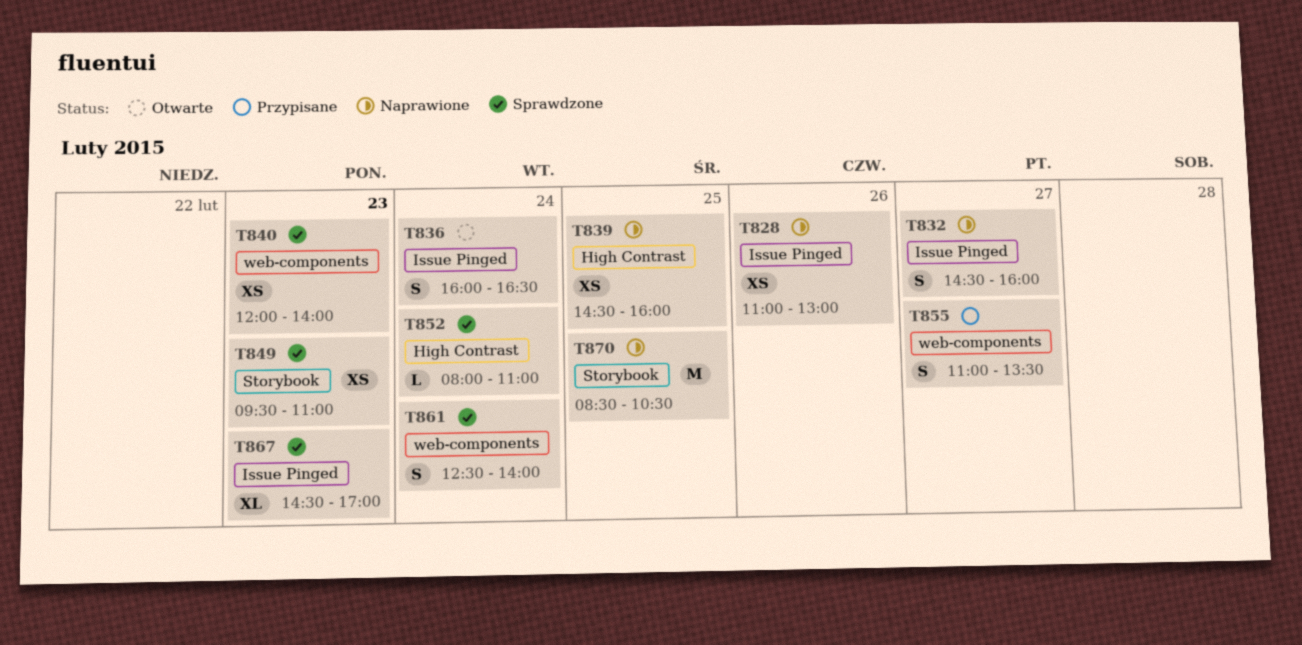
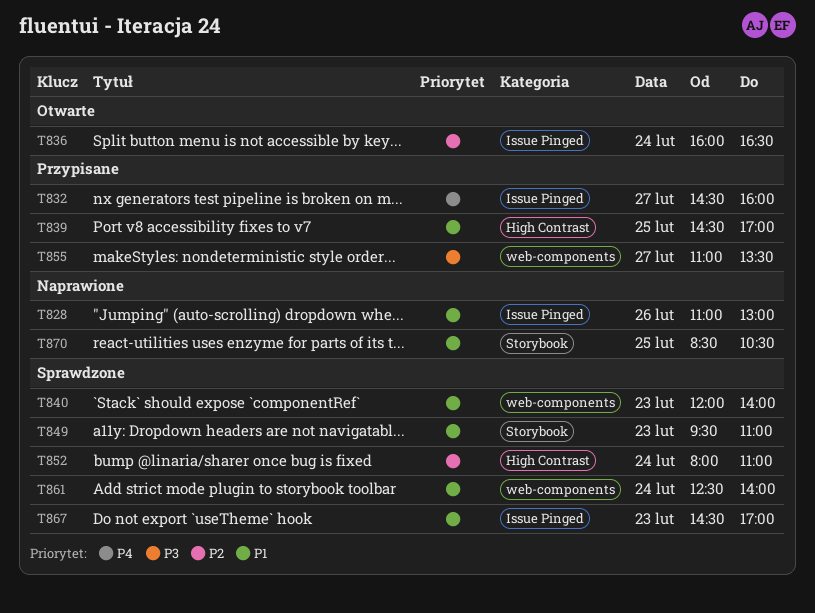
T832, status: Naprawione -> Przypisane
T839, status: Naprawione -> Przypisane
T839, ends: 16:00 -> 17:00

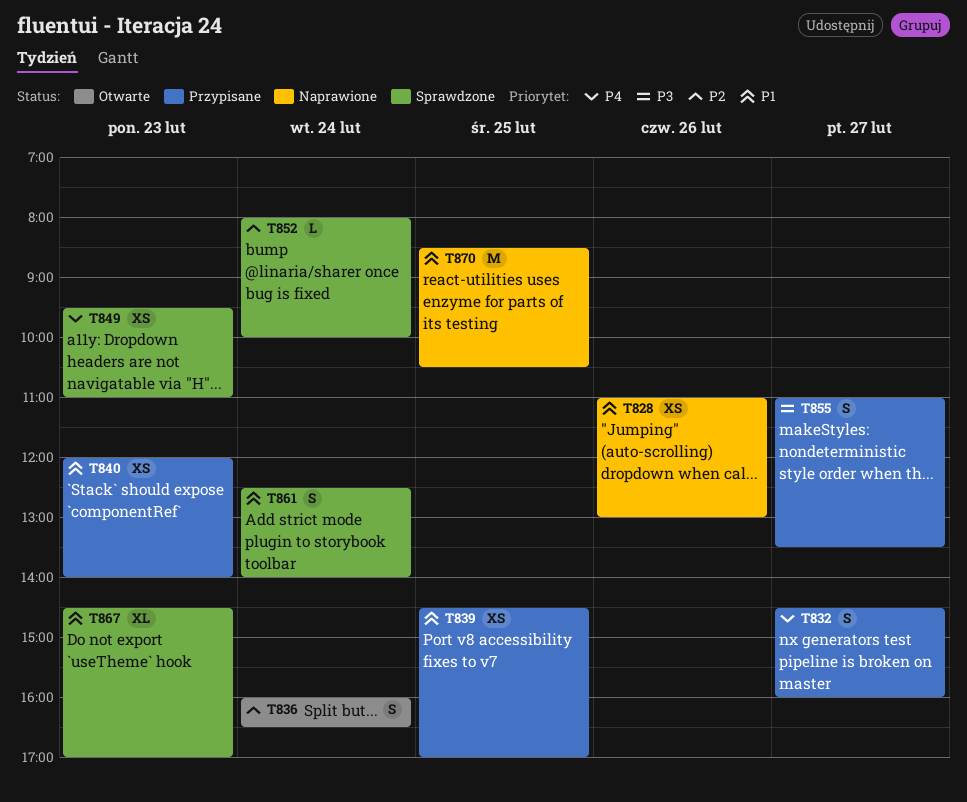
T840, status: Sprawdzone -> Przypisane
T849, priority: P1 -> P4
T852, ends: 11:00 -> 10:00

